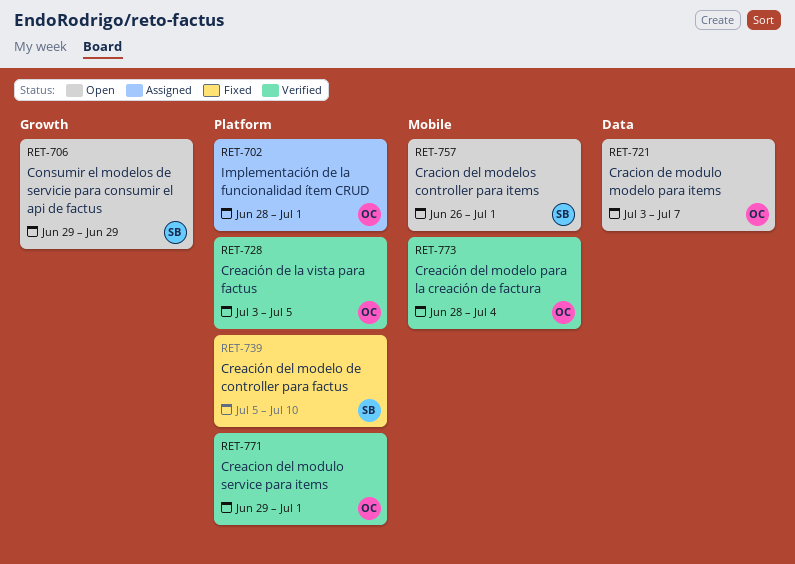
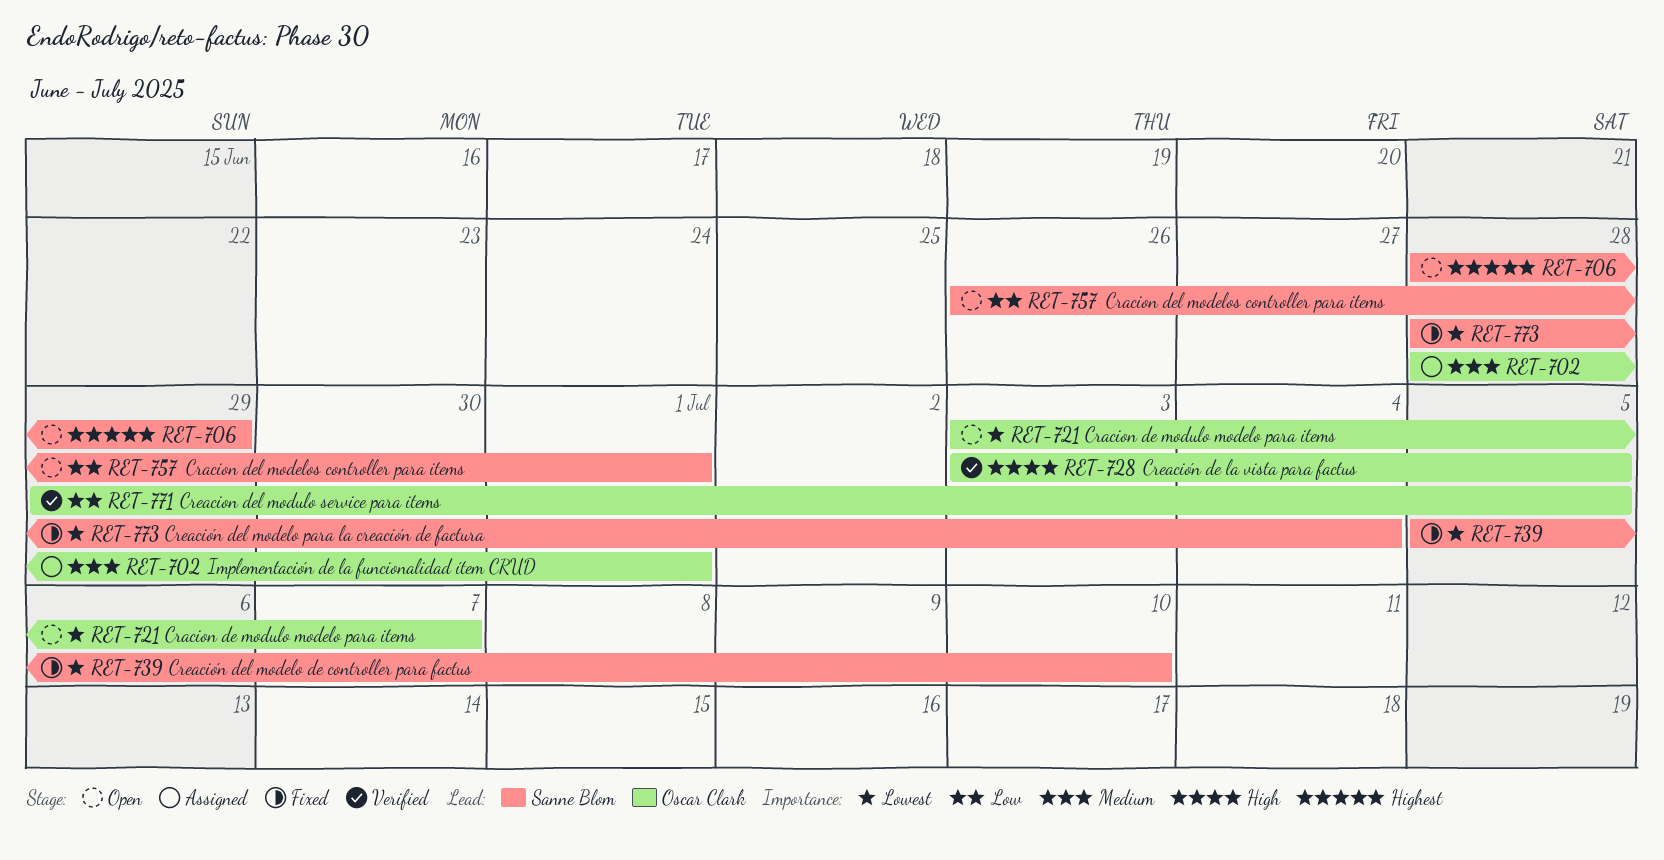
RET-706, start: Jun 29 -> Jun 28
RET-771, due: Jul 1 -> Jul 5
RET-773, status: Verified -> Fixed
RET-773, owner: Oscar Clark -> Sanne Blom

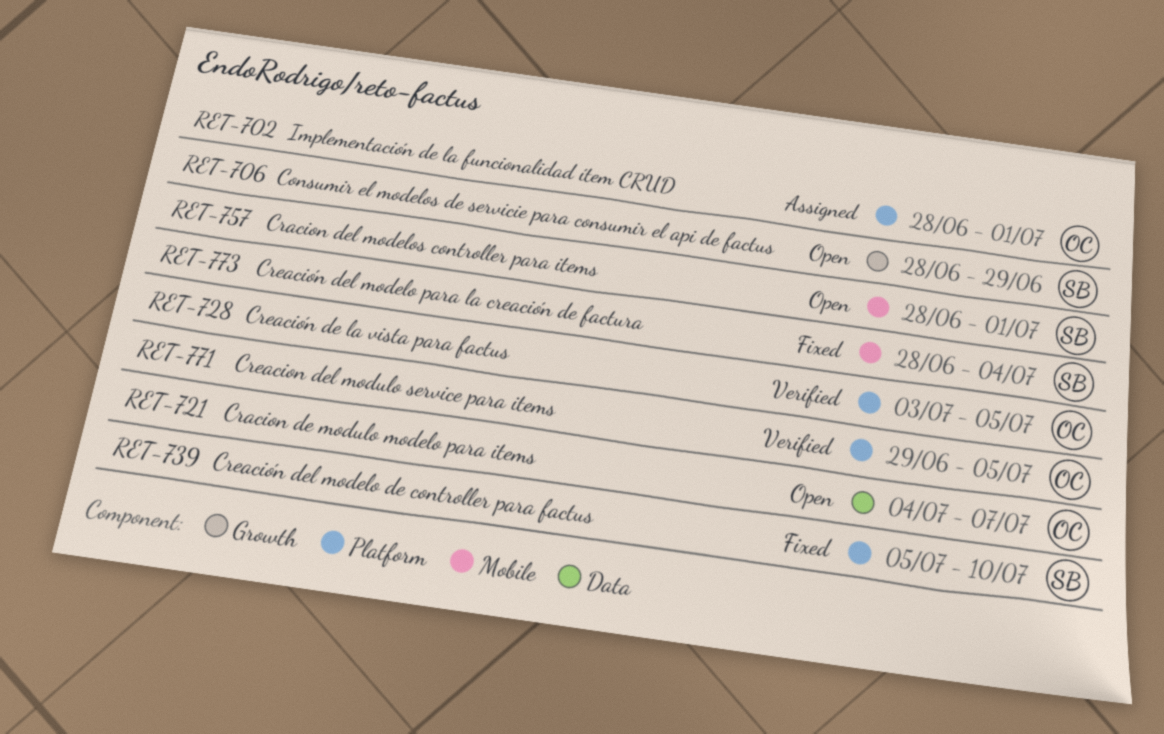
RET-721, start: Jul 3 -> Jul 4
RET-757, start: Jun 26 -> Jun 28

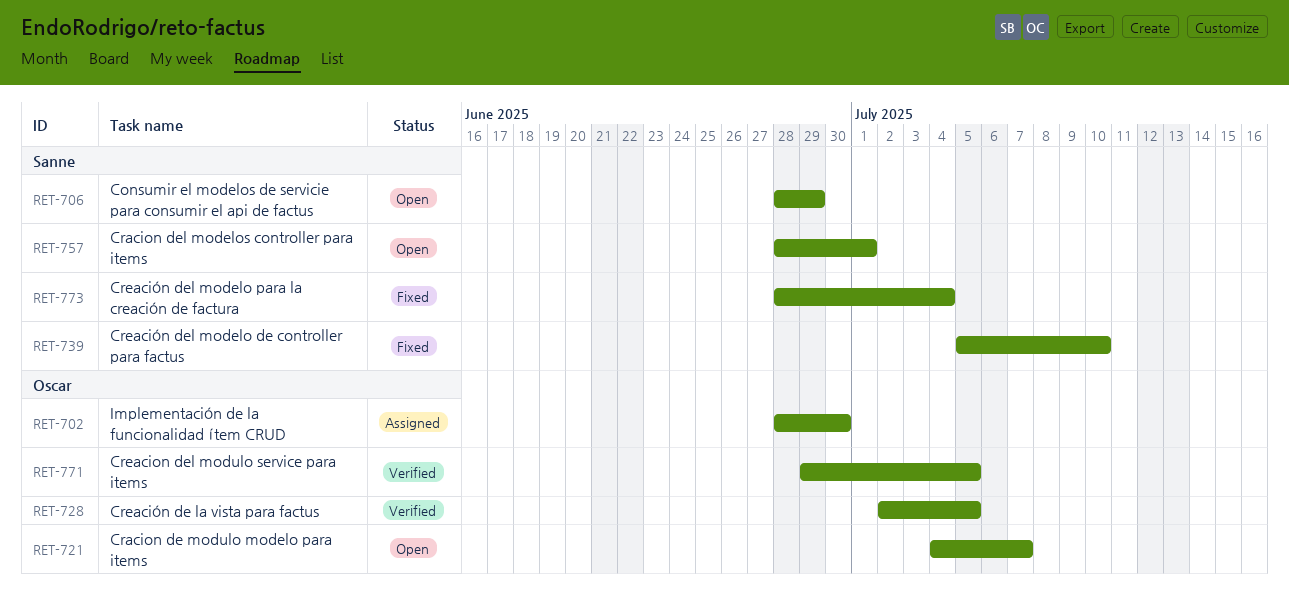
RET-702, due: Jul 1 -> Jun 30
RET-728, start: Jul 3 -> Jul 2

